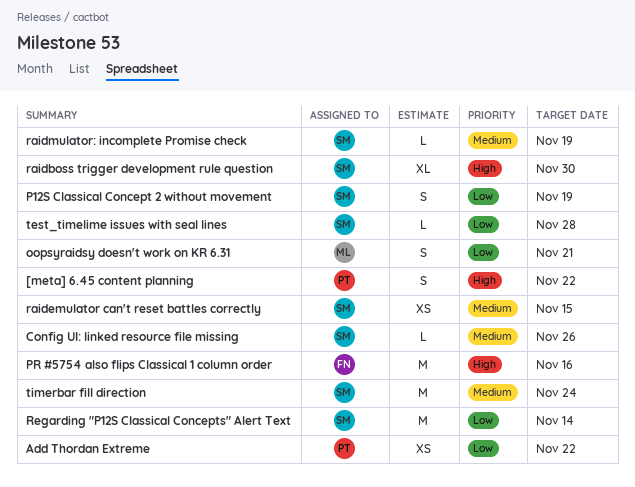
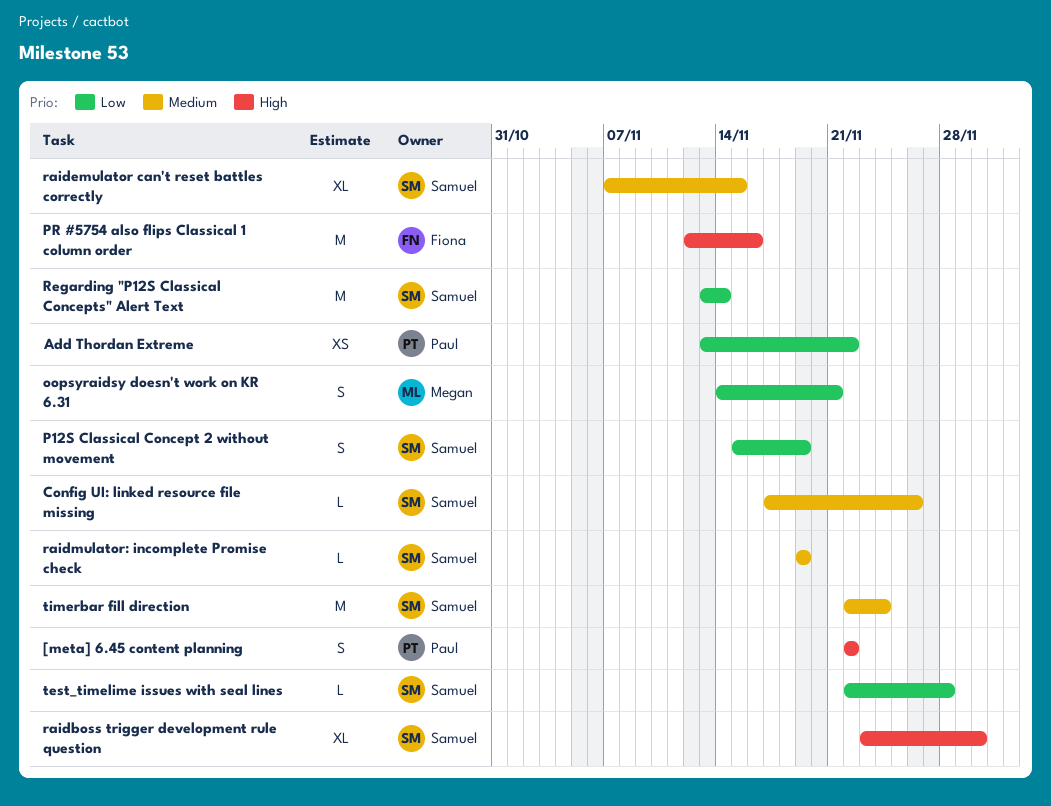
raidemulator can't reset battles correctly, estimate: XS -> XL

